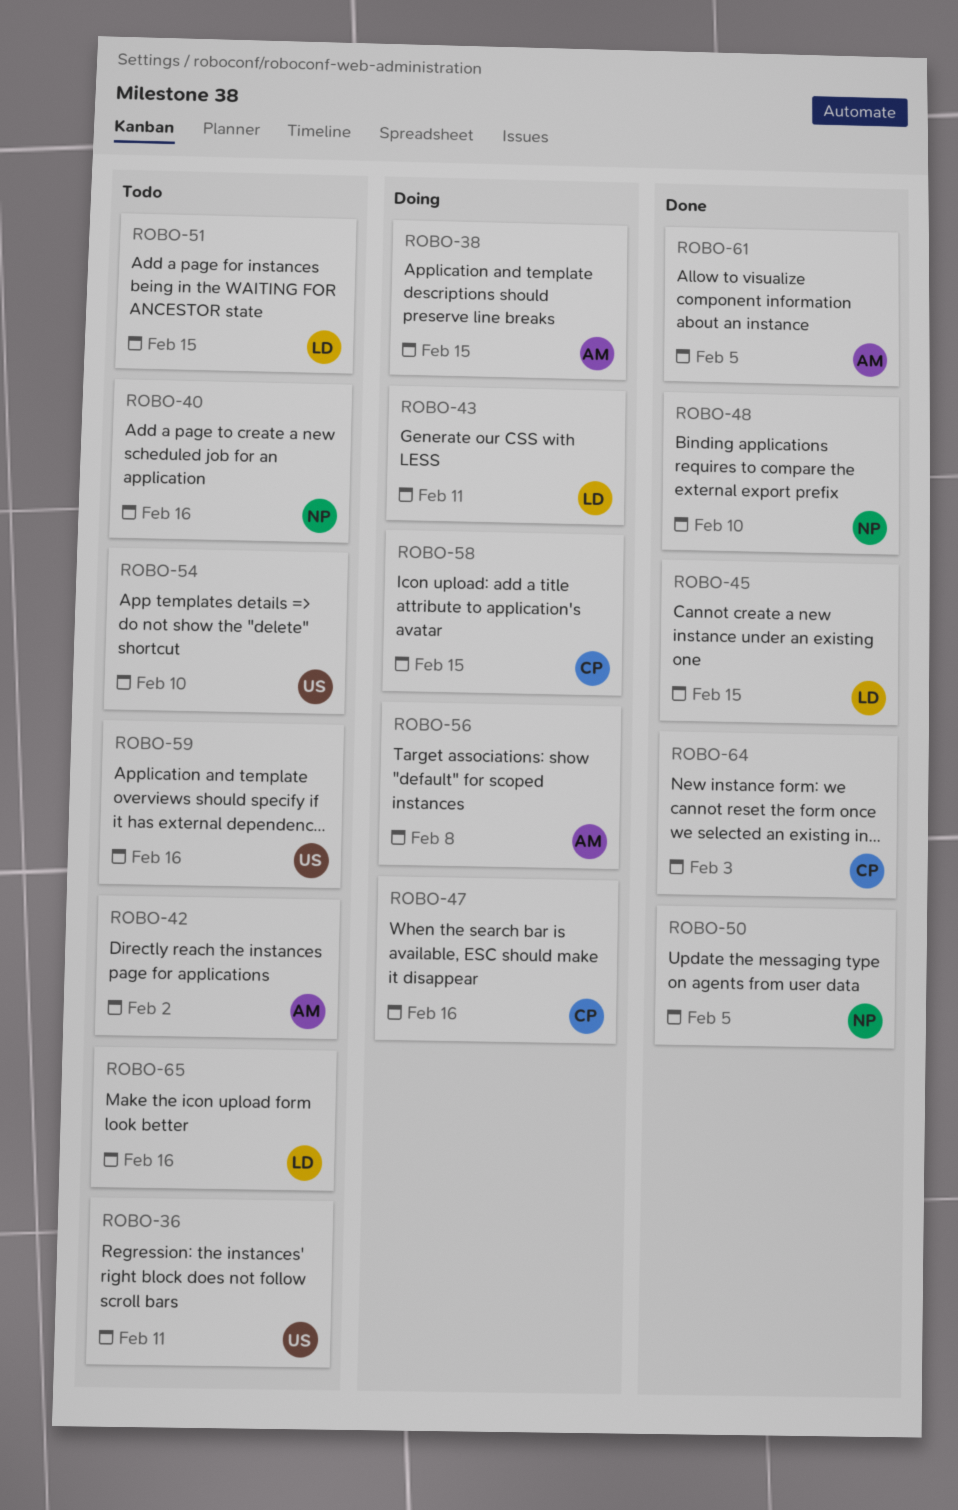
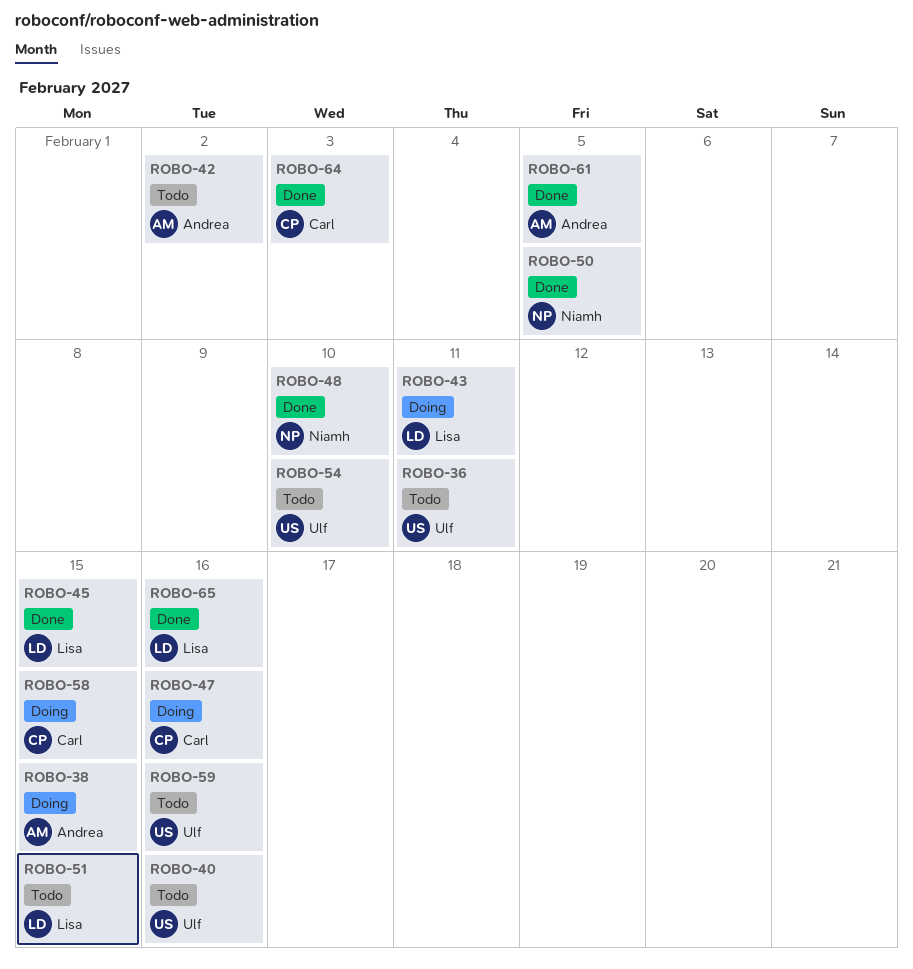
ROBO-40, owner: Niamh -> Ulf
ROBO-56: present -> none
ROBO-65, status: Todo -> Done

